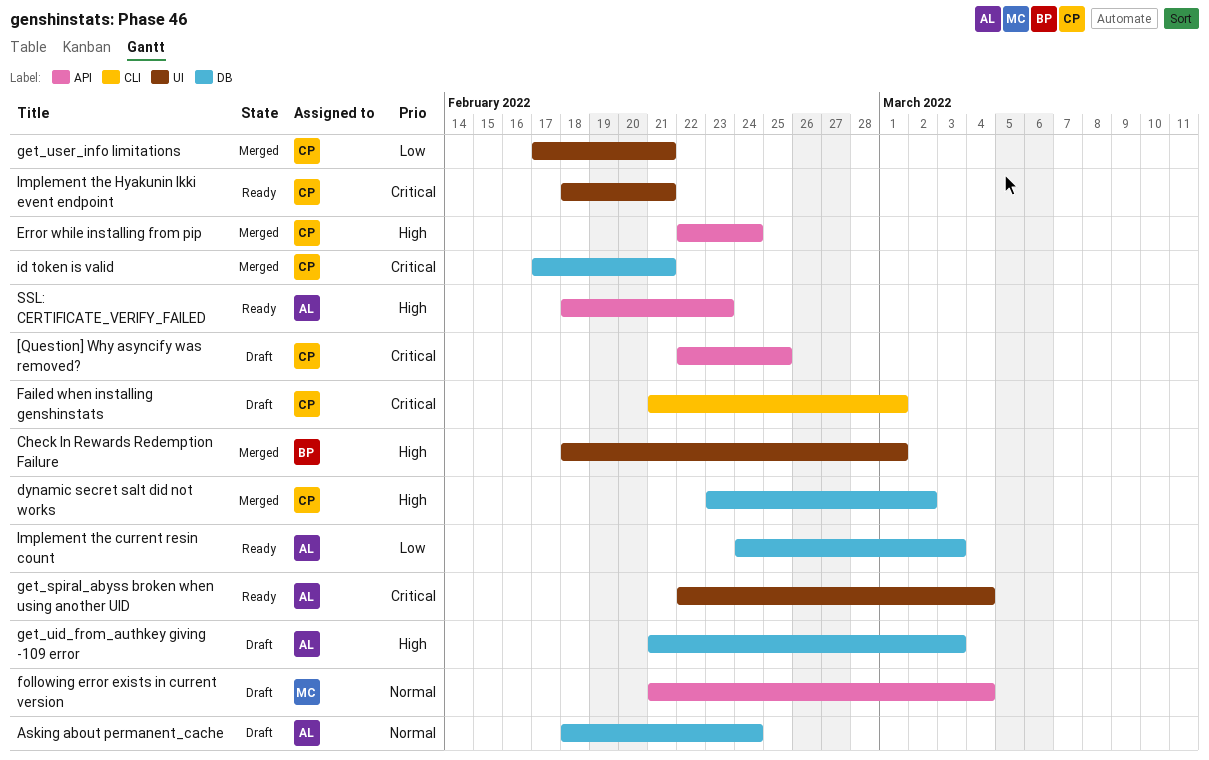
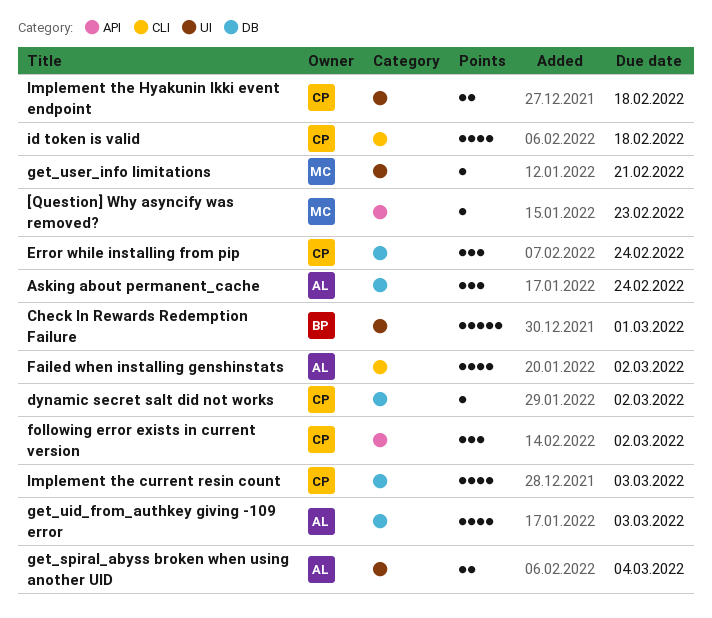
[Question] Why asyncify was removed?, owner: CP -> MC
[Question] Why asyncify was removed?, due: Feb 25 -> Feb 23
Error while installing from pip, label: API -> DB
Failed when installing genshinstats, owner: CP -> AL
Failed when installing genshinstats, due: Mar 1 -> Mar 2
following error exists in current version, owner: MC -> CP
following error exists in current version, due: Mar 4 -> Mar 2
get_user_info limitations, owner: CP -> MC
id token is valid, label: DB -> CLI
id token is valid, due: Feb 21 -> Feb 18
Implement the current resin count, owner: AL -> CP
Implement the Hyakunin Ikki event endpoint, due: Feb 21 -> Feb 18
SSL: CERTIFICATE_VERIFY_FAILED: present -> none

